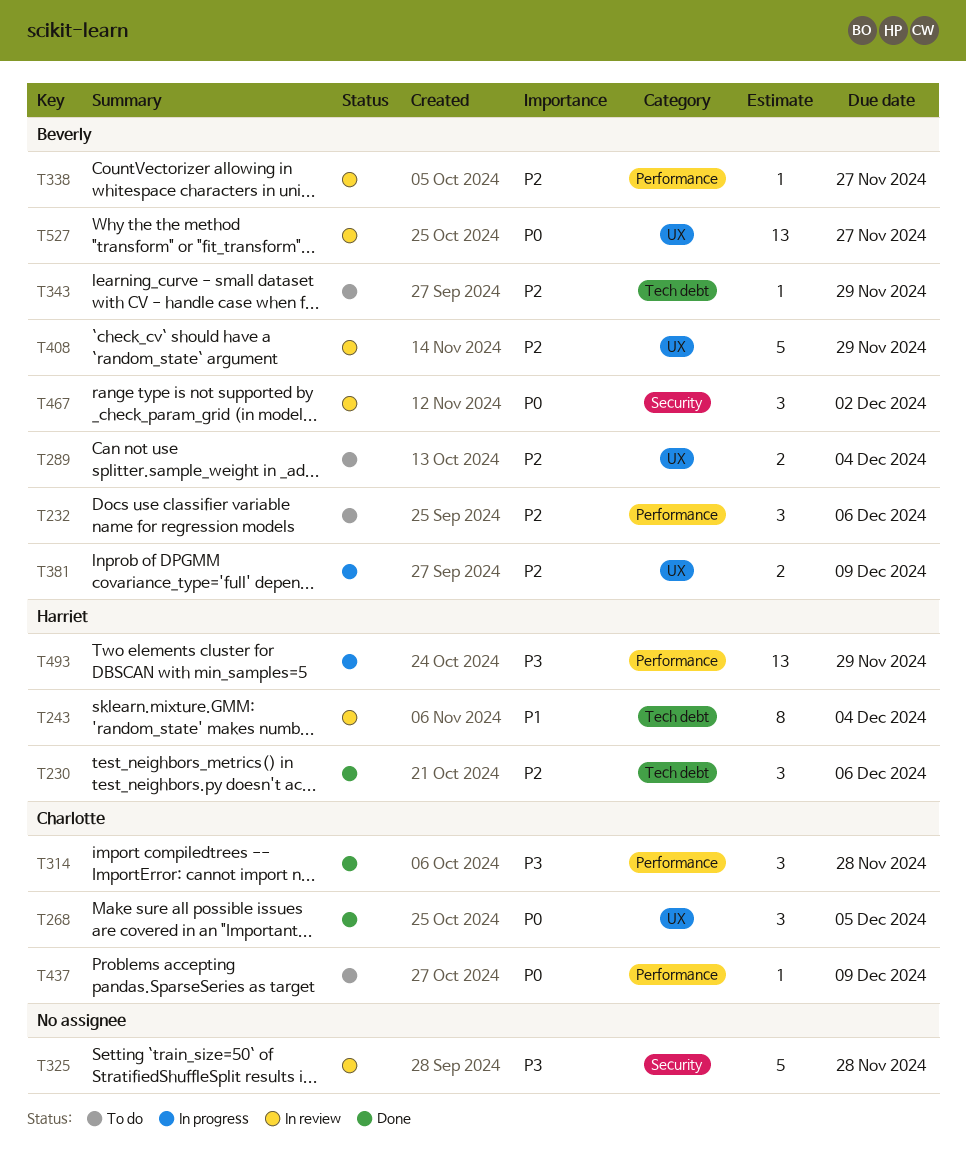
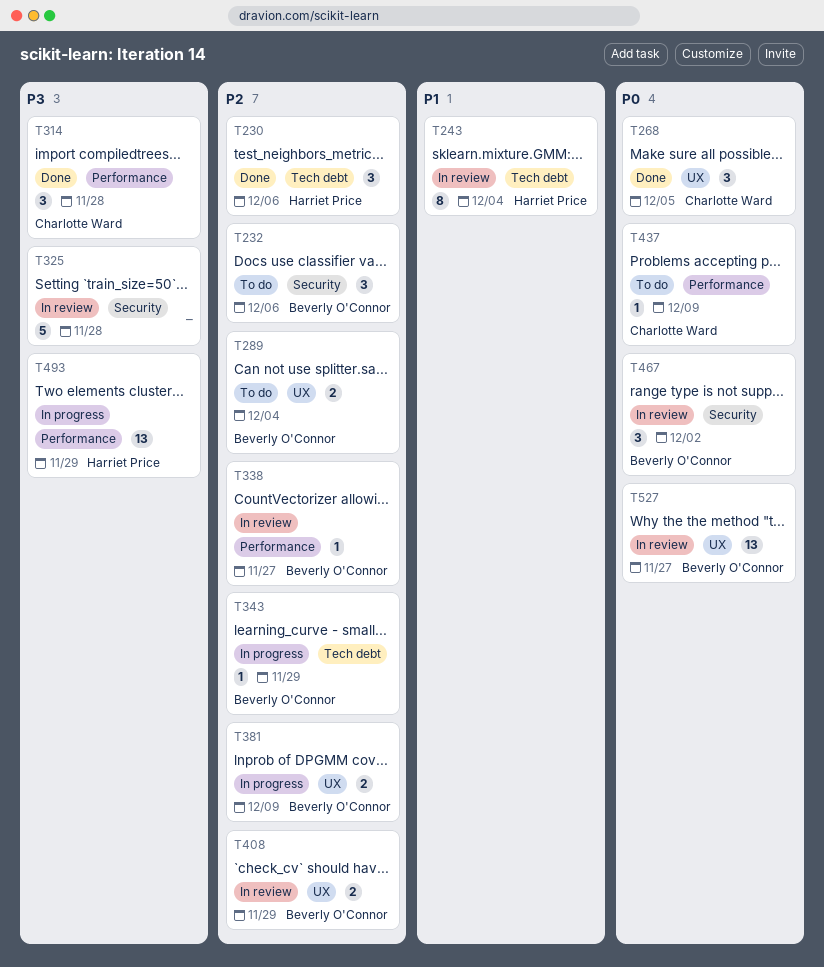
T232, label: Performance -> Security
T343, status: To do -> In progress
T408, estimate: 5 -> 2

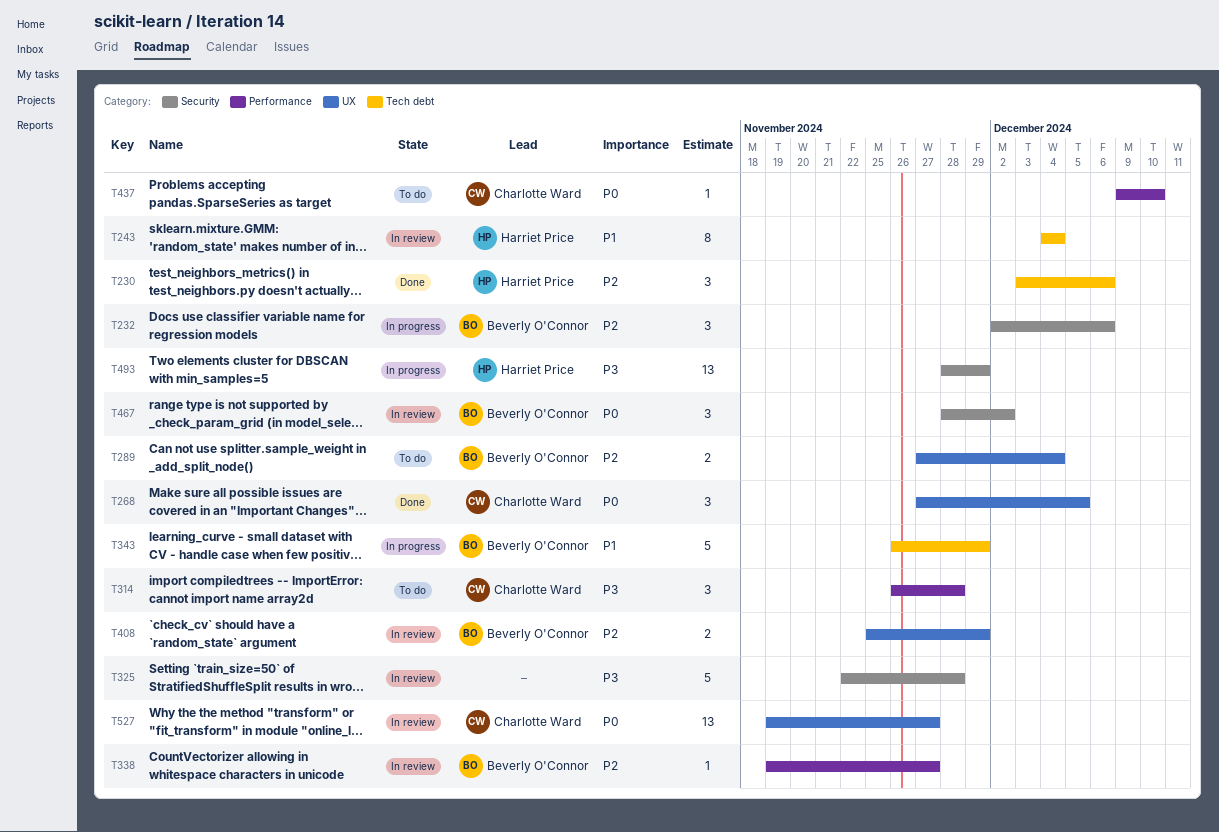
T232, status: To do -> In progress
T314, status: Done -> To do
T343, priority: P2 -> P1
T343, estimate: 1 -> 5
T381: present -> none
T437, due: Dec 9 -> Dec 10
T493, label: Performance -> Security
T527, owner: Beverly O'Connor -> Charlotte Ward

